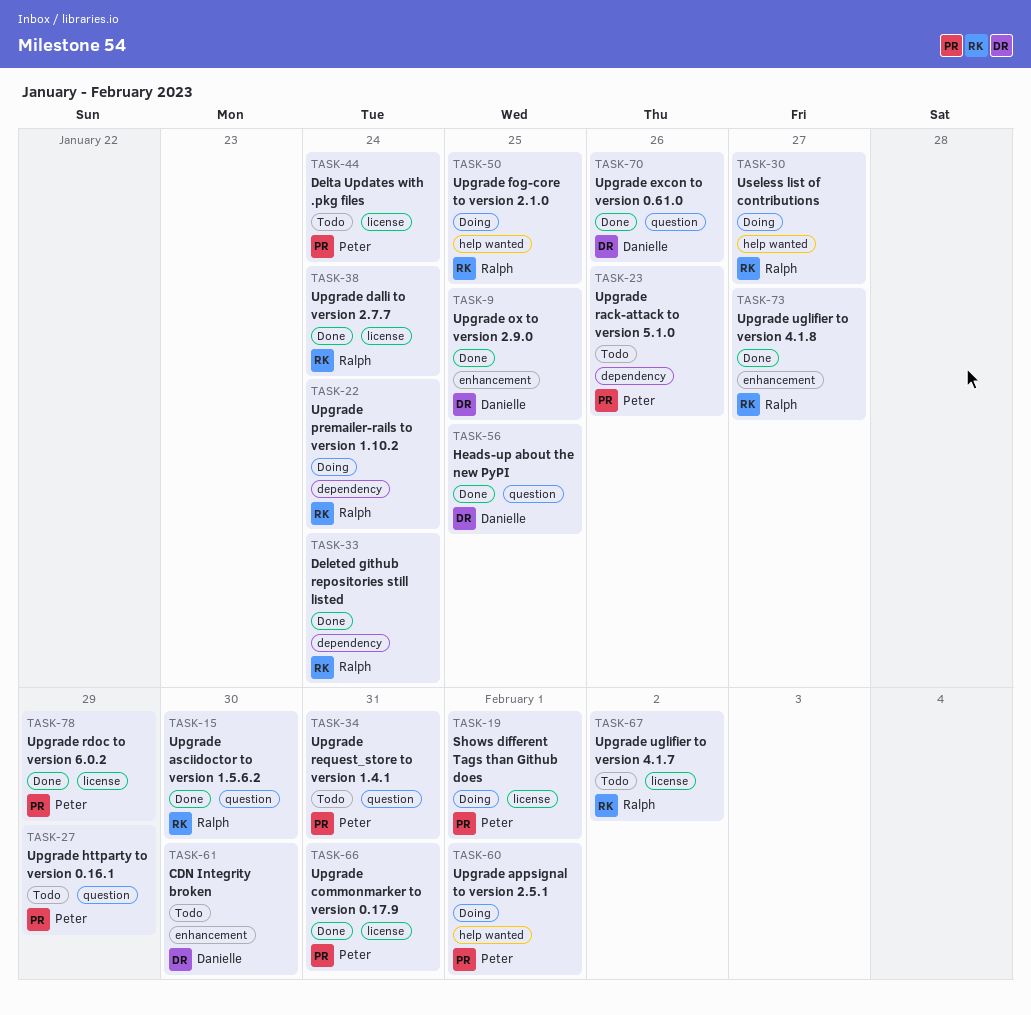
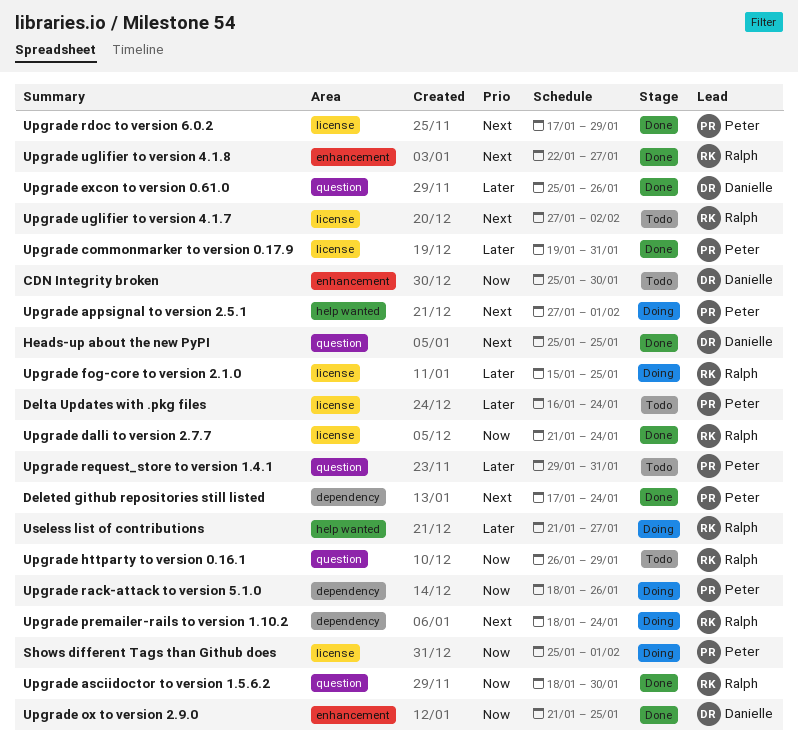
Deleted github repositories still listed, owner: Ralph -> Peter
Upgrade fog-core to version 2.1.0, label: help wanted -> license
Upgrade httparty to version 0.16.1, owner: Peter -> Ralph
Upgrade rack-attack to version 5.1.0, status: Todo -> Doing

